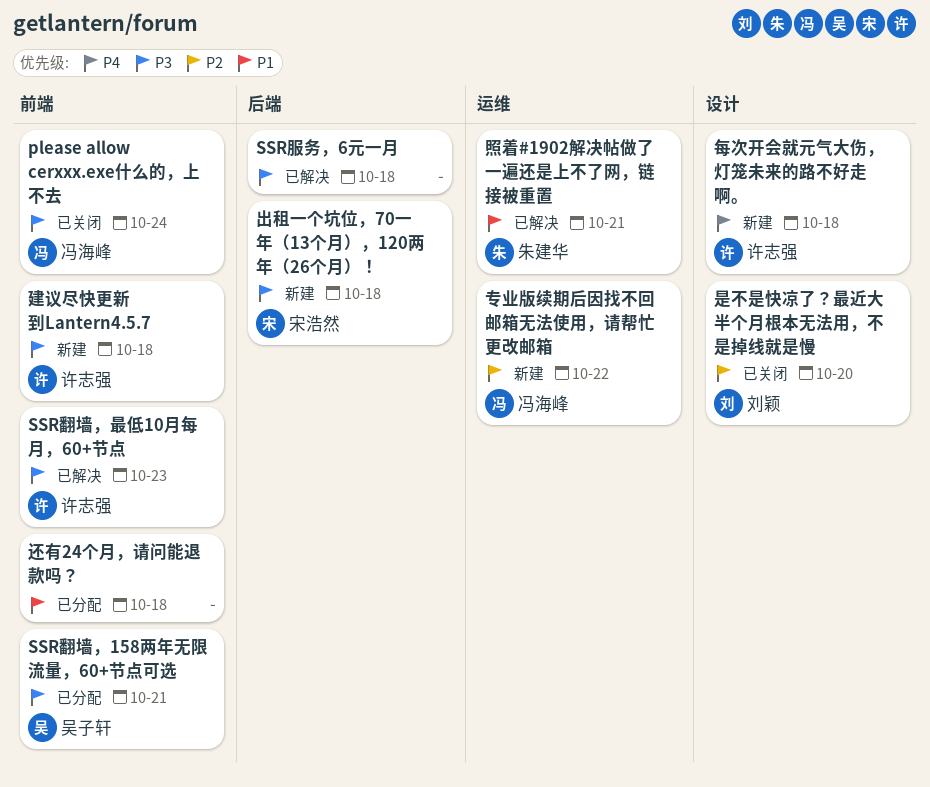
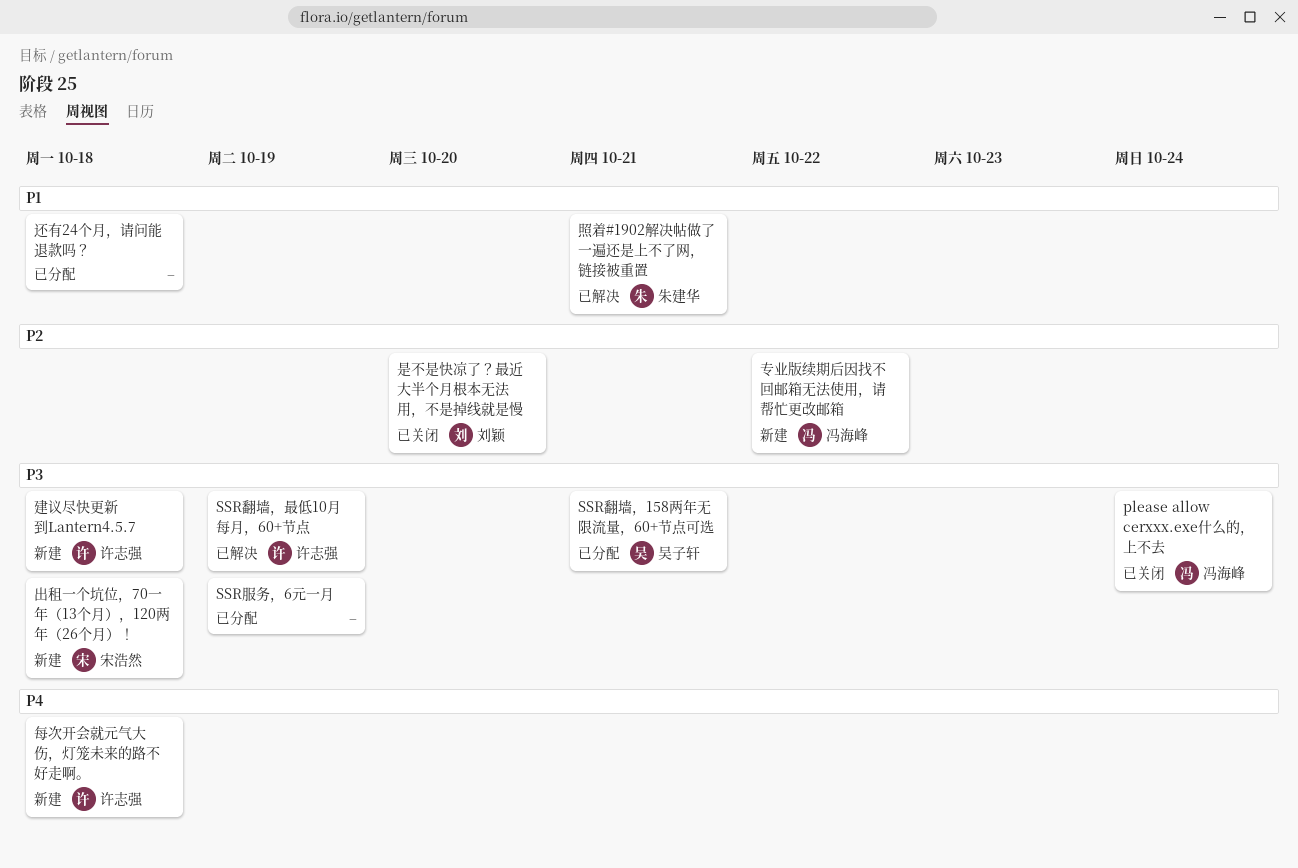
SSR服务，6元一月, status: 已解决 -> 已分配
SSR服务，6元一月, due: Oct 18 -> Oct 19
SSR翻墙，最低10月每月，60+节点, due: Oct 23 -> Oct 19

